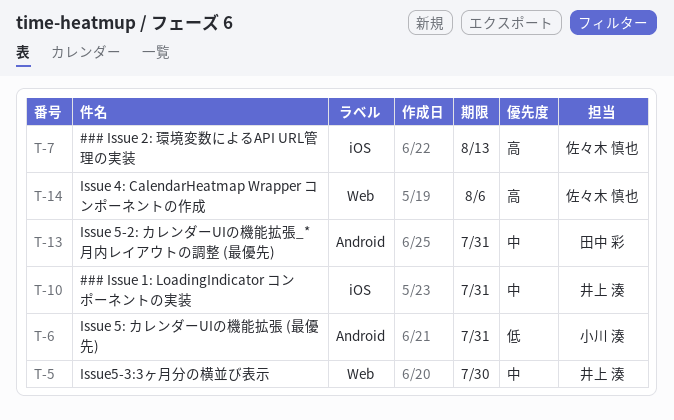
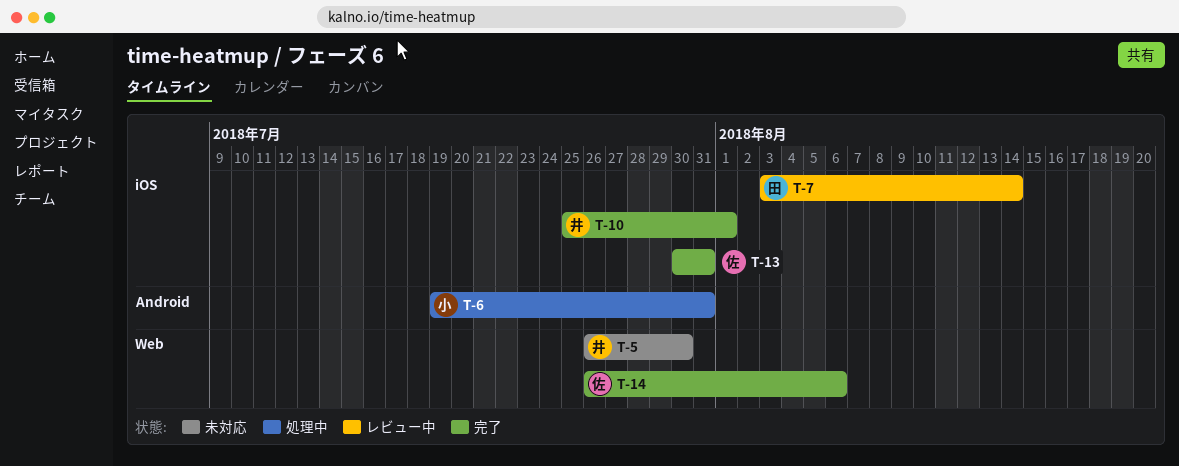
T-7, owner: 佐々木 慎也 -> 田中 彩
T-7, due: Aug 13 -> Aug 14
T-10, due: Jul 31 -> Aug 1
T-13, owner: 田中 彩 -> 佐々木 慎也
T-13, label: Android -> iOS

